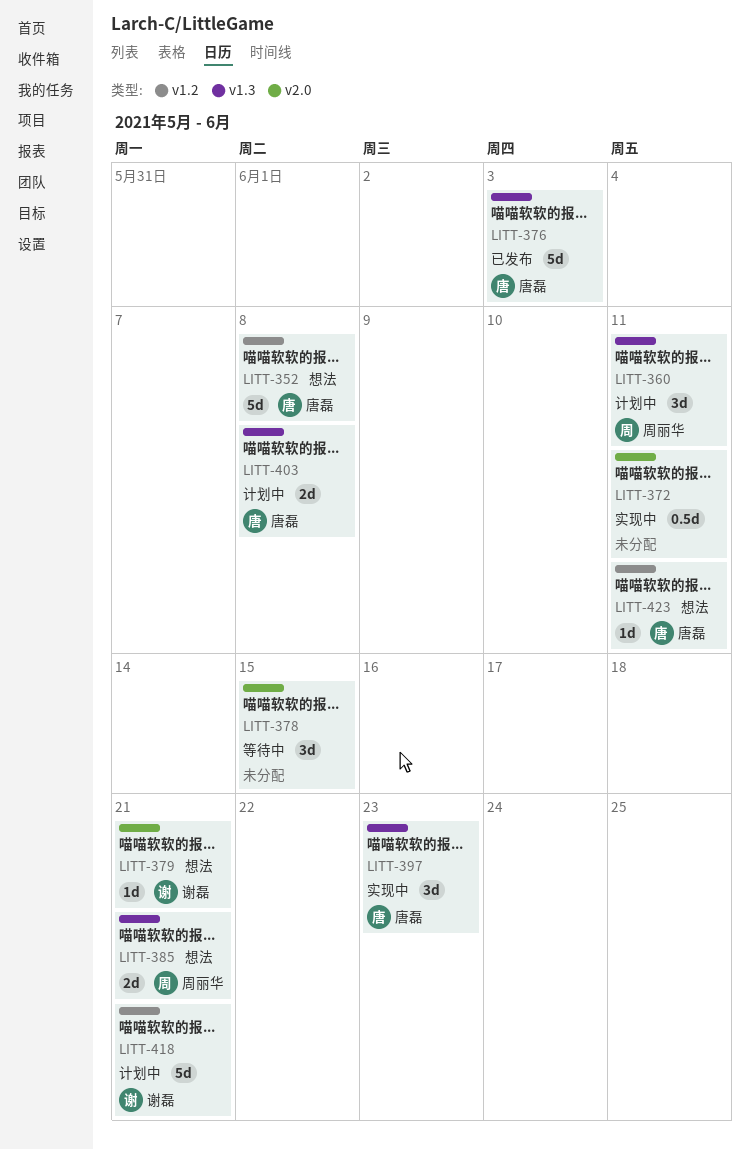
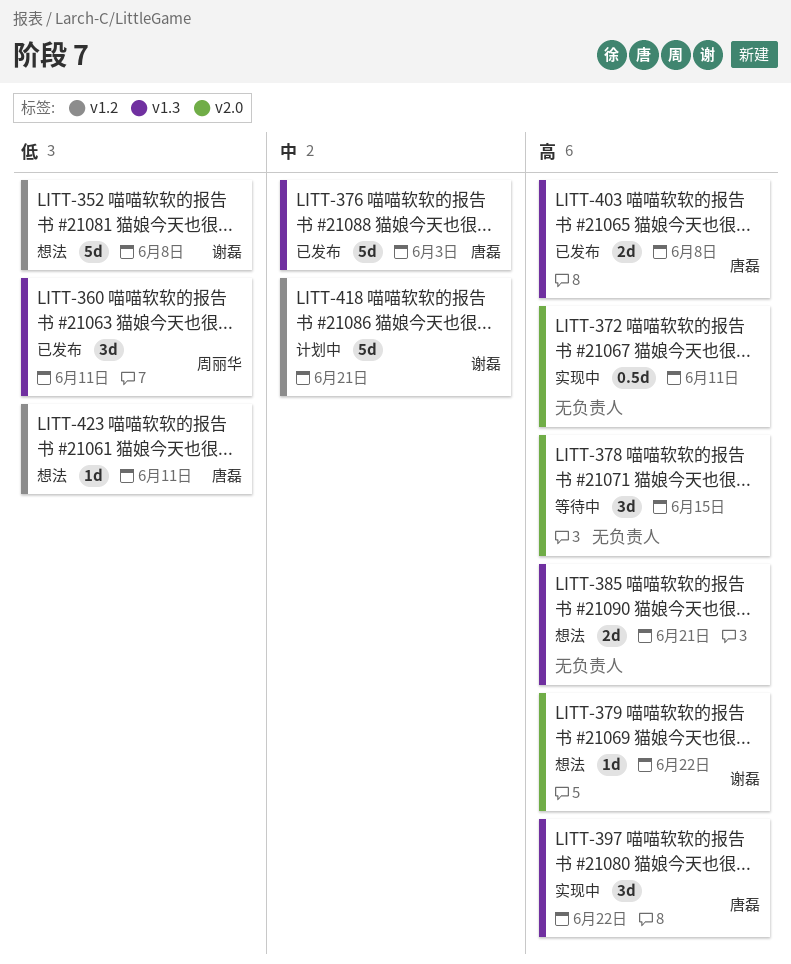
LITT-352, owner: 唐磊 -> 谢磊
LITT-360, status: 计划中 -> 已发布
LITT-379, due: Jun 21 -> Jun 22
LITT-385, owner: 周丽华 -> none
LITT-397, due: Jun 23 -> Jun 22
LITT-403, status: 计划中 -> 已发布

